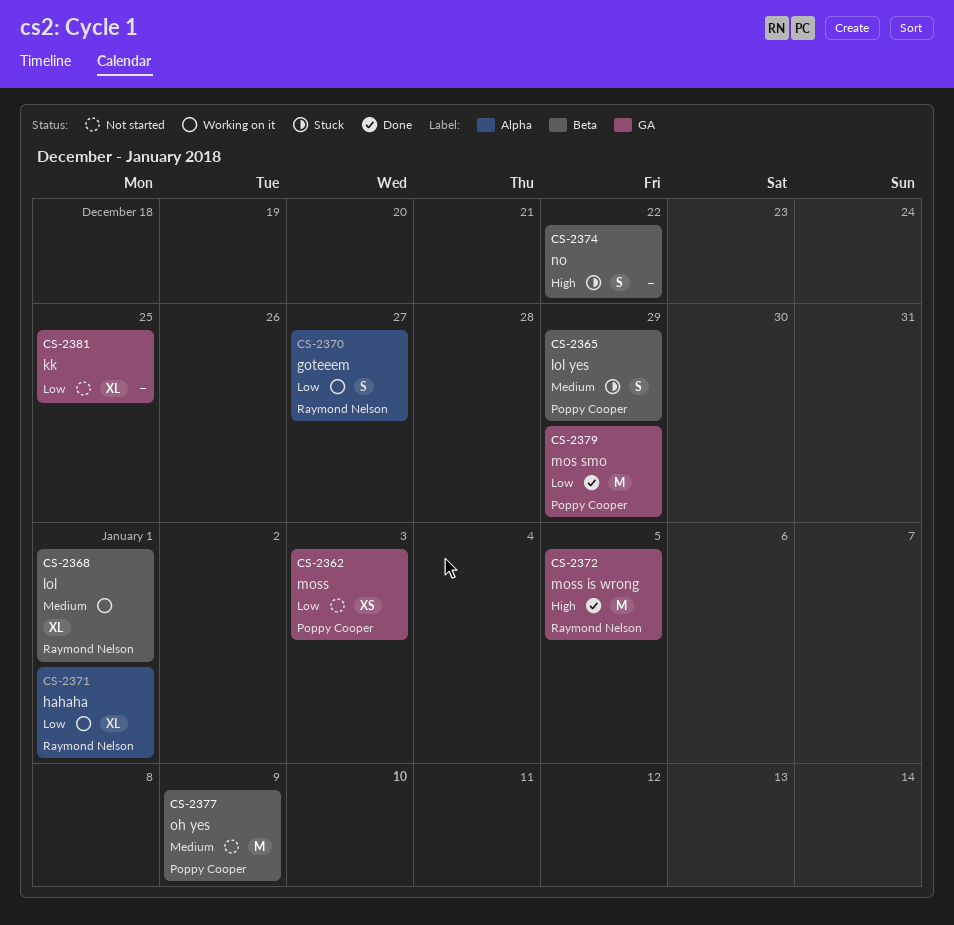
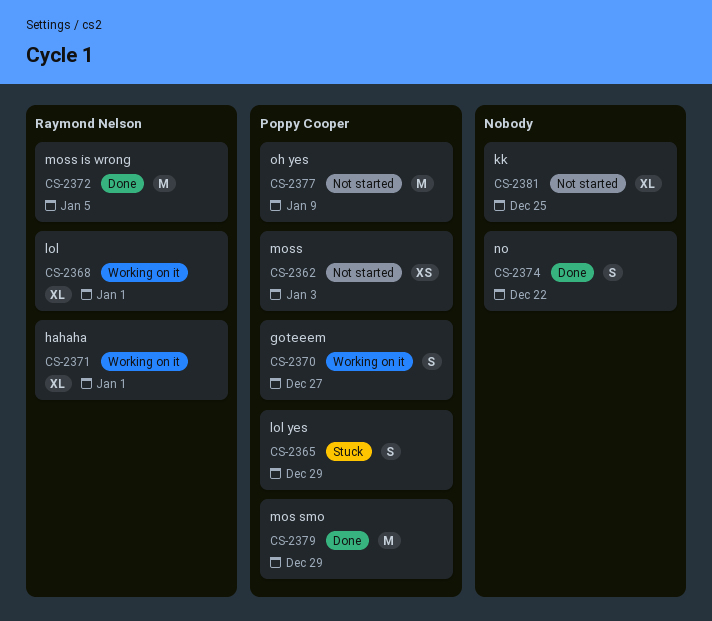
CS-2370, owner: Raymond Nelson -> Poppy Cooper
CS-2374, status: Stuck -> Done

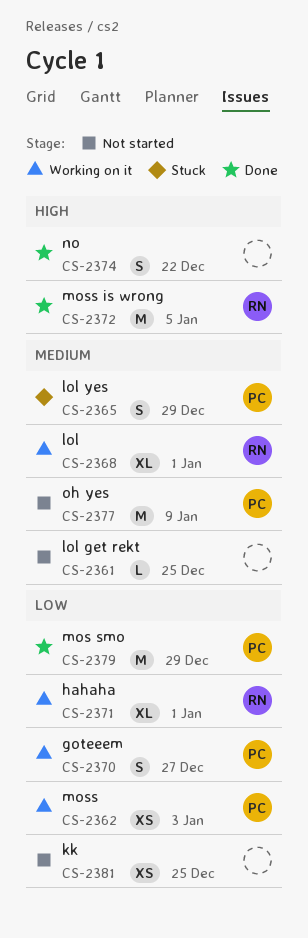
CS-2361: none -> present
CS-2362, status: Not started -> Working on it
CS-2381, estimate: XL -> XS

